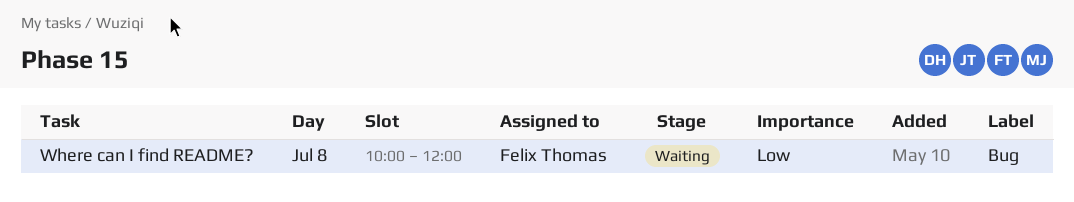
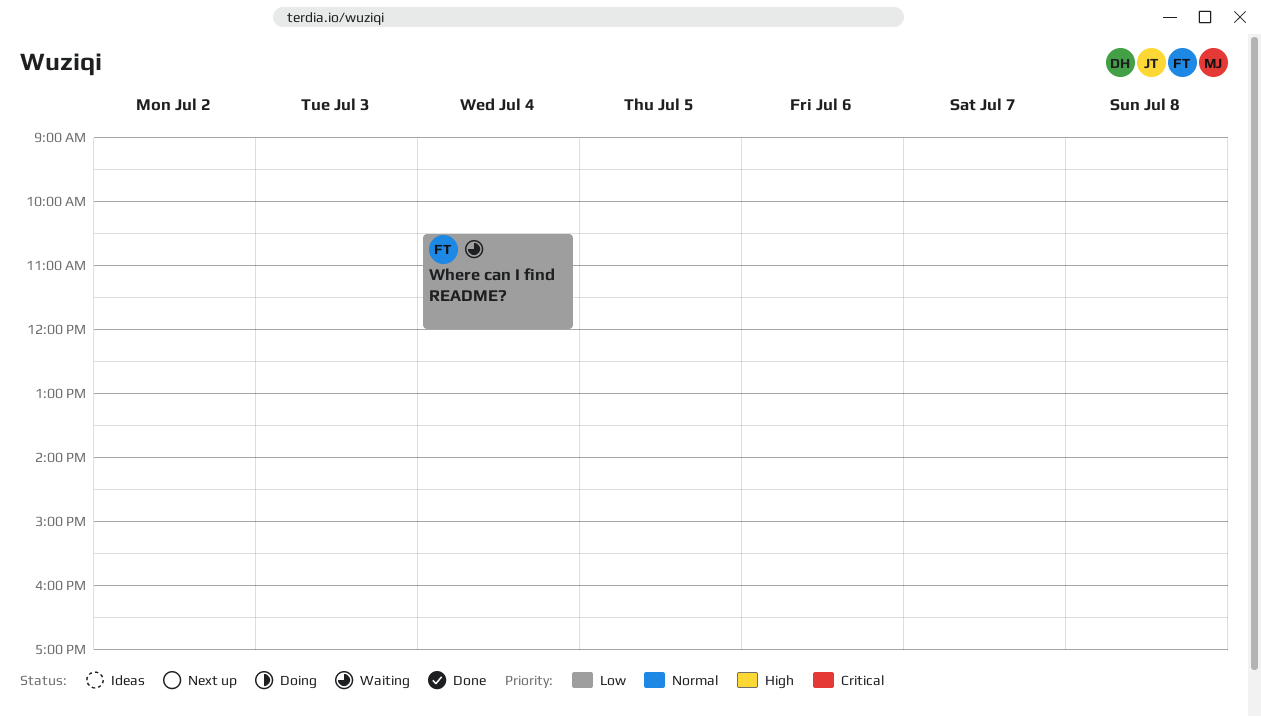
Where can I find README?, day: Jul 8 -> Jul 4
Where can I find README?, begins: 10:00 -> 10:30

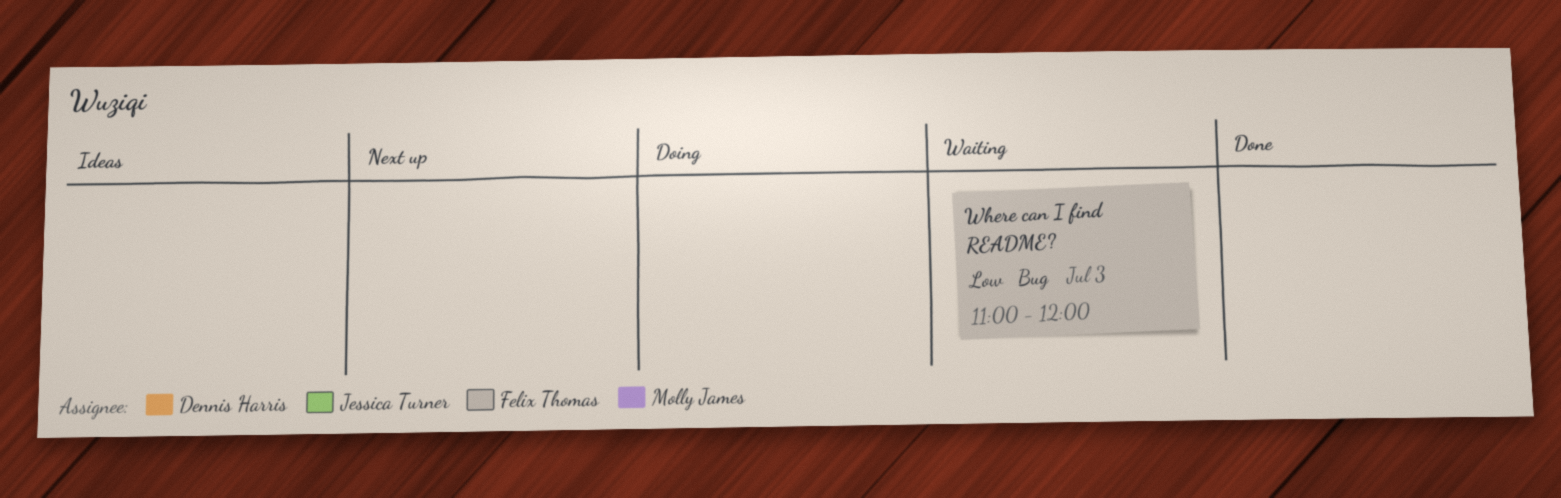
Where can I find README?, day: Jul 4 -> Jul 3
Where can I find README?, begins: 10:30 -> 11:00

